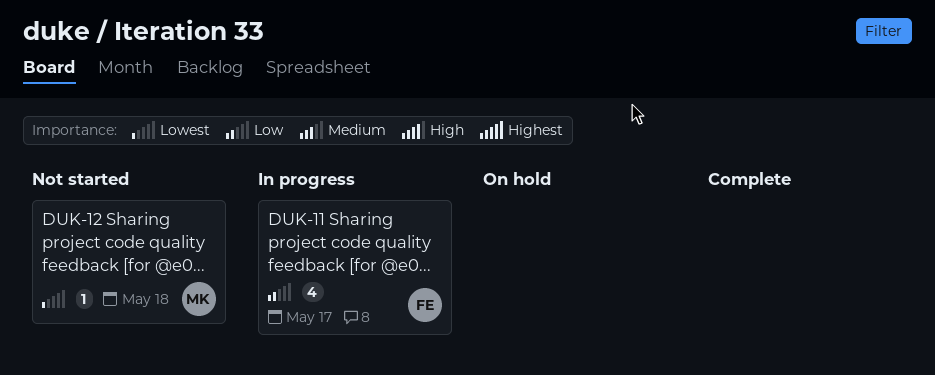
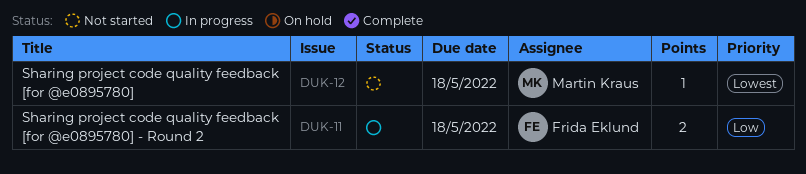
DUK-11, estimate: 4 -> 2
DUK-11, due: May 17 -> May 18

